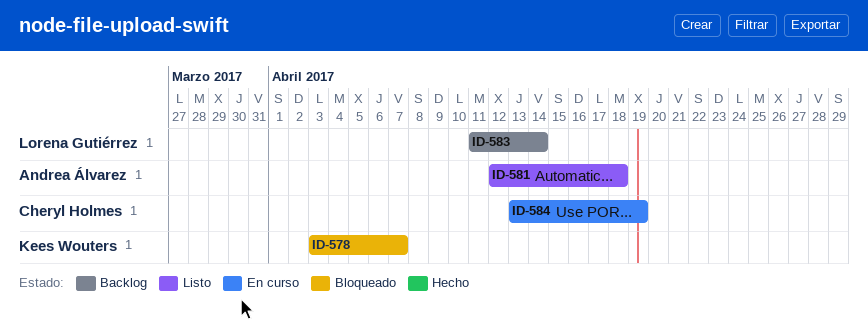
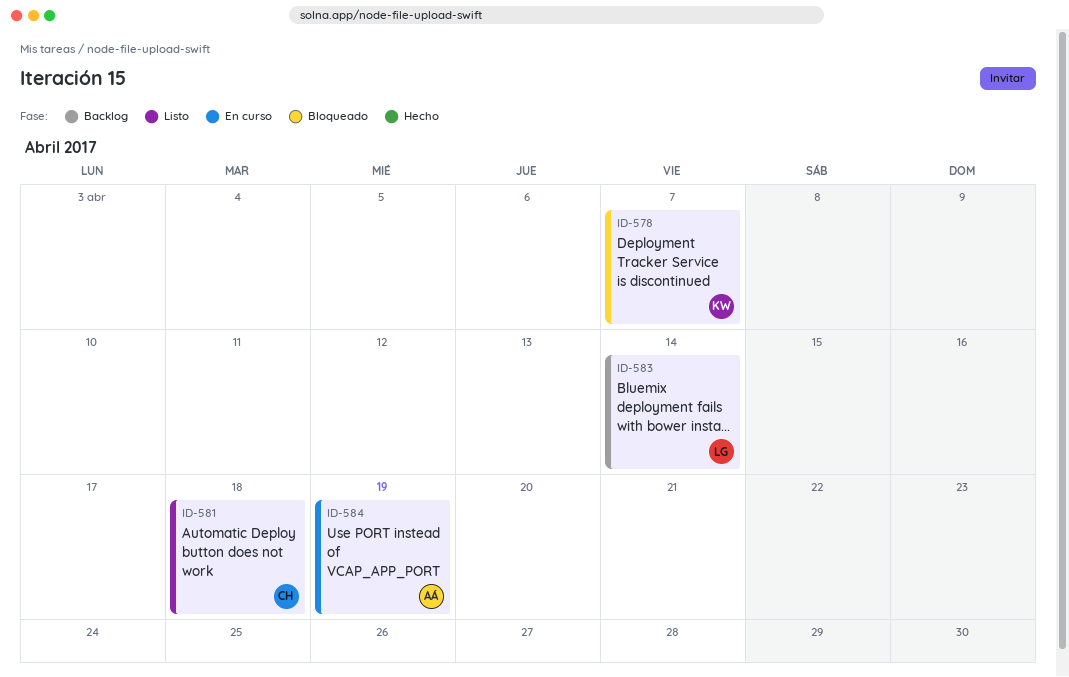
ID-581, owner: Andrea Álvarez -> Cheryl Holmes
ID-584, owner: Cheryl Holmes -> Andrea Álvarez

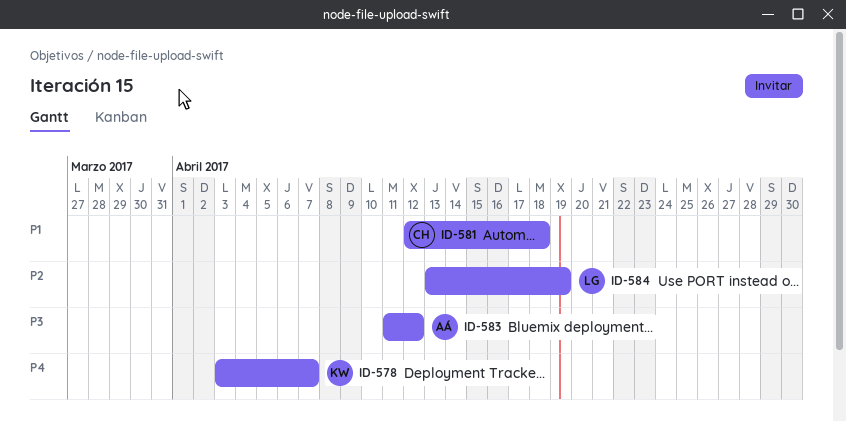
ID-583, owner: LG -> AÁ
ID-583, due: Apr 14 -> Apr 12
ID-584, owner: AÁ -> LG

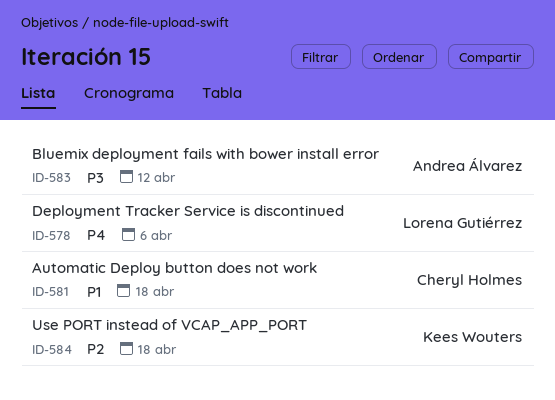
ID-578, owner: Kees Wouters -> Lorena Gutiérrez
ID-578, due: Apr 7 -> Apr 6
ID-584, owner: Lorena Gutiérrez -> Kees Wouters
ID-584, due: Apr 19 -> Apr 18

